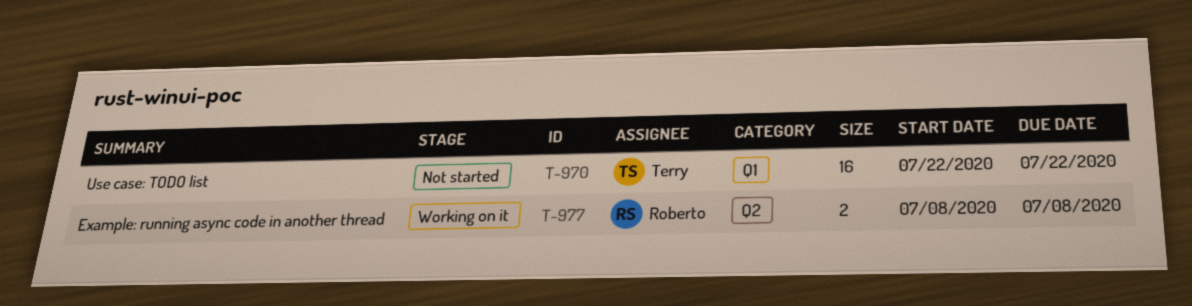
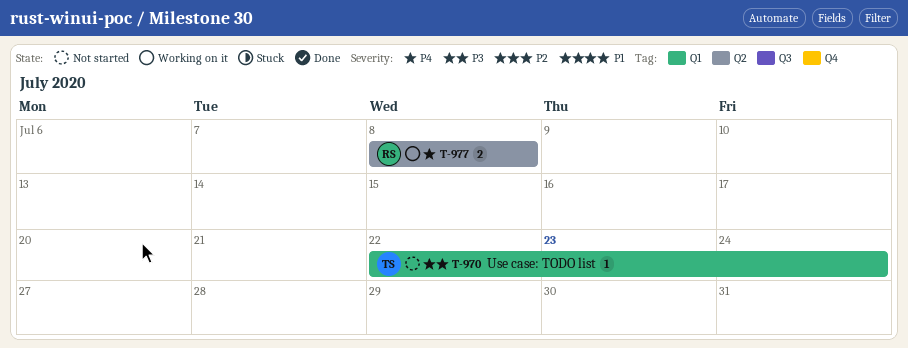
T-970, estimate: 16 -> 1
T-970, due: Jul 22 -> Jul 24

